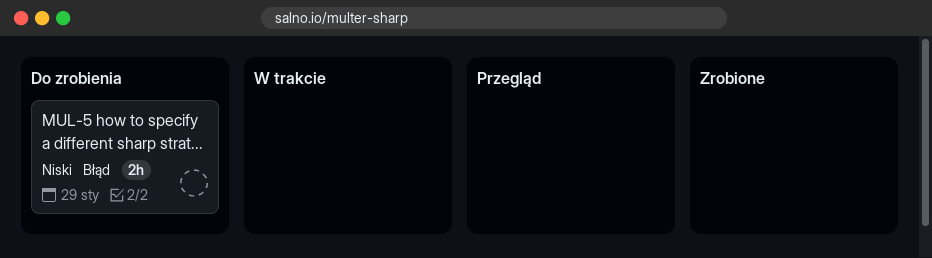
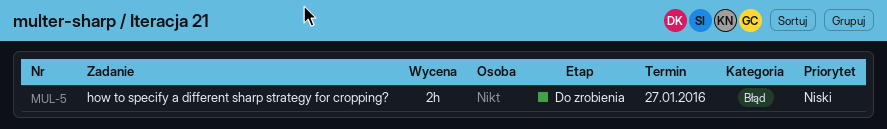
MUL-5, due: Jan 29 -> Jan 27

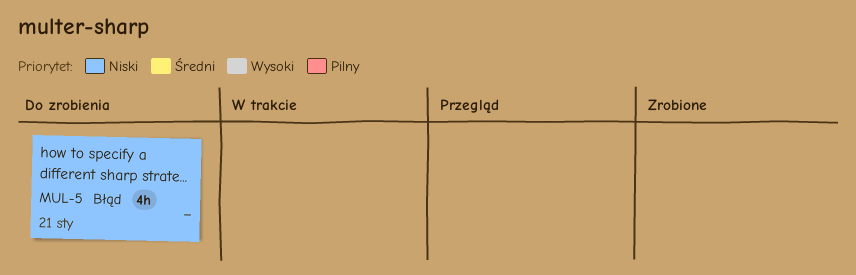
MUL-5, estimate: 2h -> 4h
MUL-5, due: Jan 27 -> Jan 21

